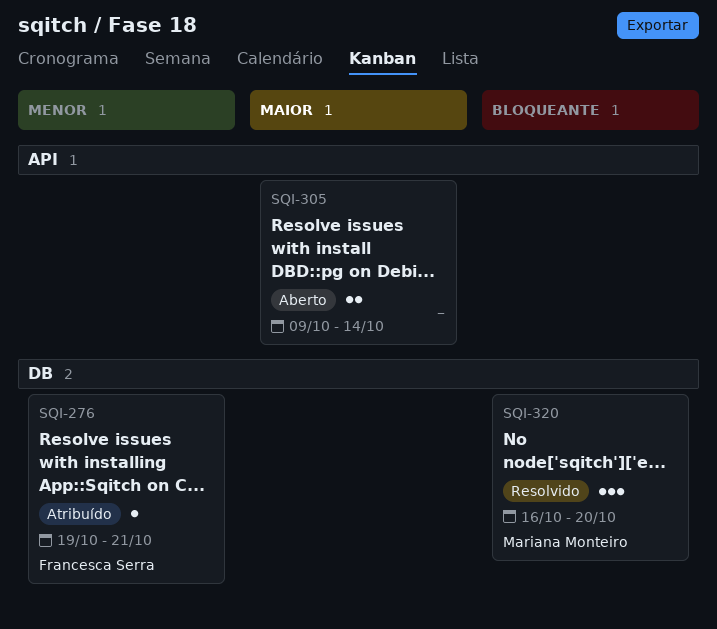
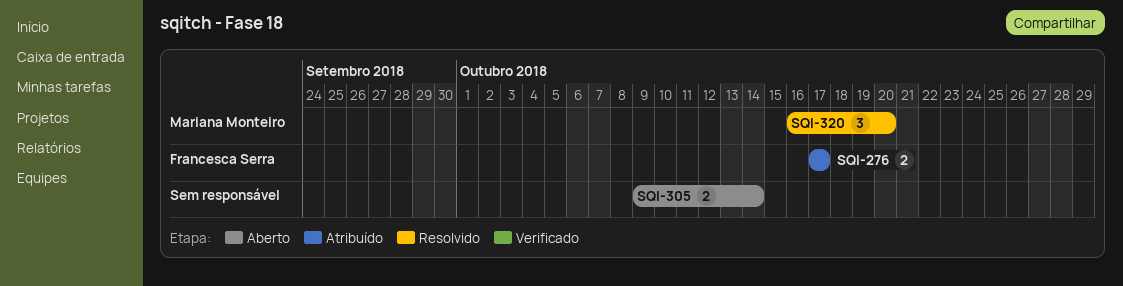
SQI-276, estimate: 1 -> 2
SQI-276, start: Oct 19 -> Oct 17
SQI-276, due: Oct 21 -> Oct 17

